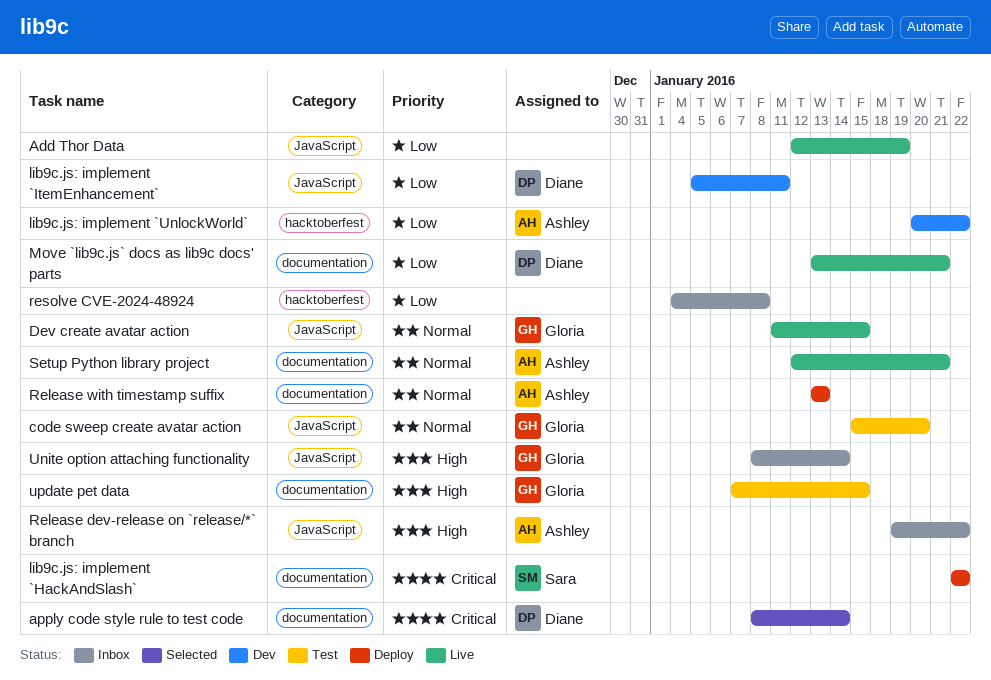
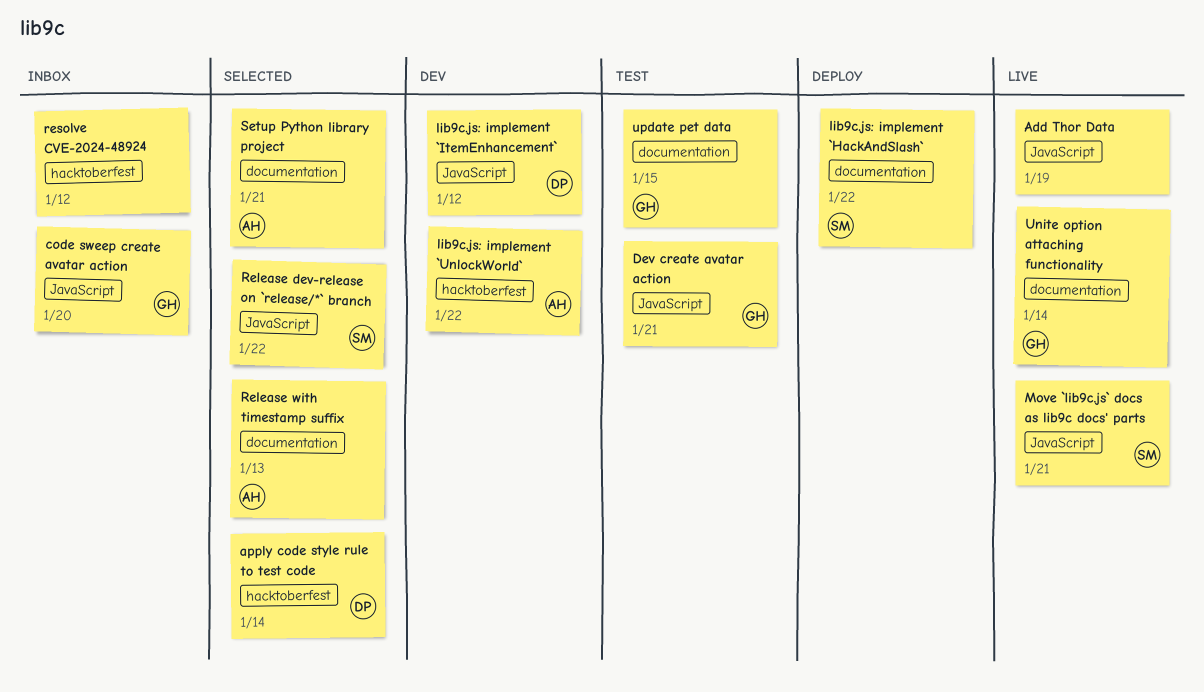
apply code style rule to test code, label: documentation -> hacktoberfest
code sweep create avatar action, status: Test -> Inbox
Dev create avatar action, status: Live -> Test
Dev create avatar action, due: Jan 15 -> Jan 21
lib9c.js: implement `ItemEnhancement`, due: Jan 11 -> Jan 12
Move `lib9c.js` docs as lib9c docs' parts, owner: Diane -> Sara
Move `lib9c.js` docs as lib9c docs' parts, label: documentation -> JavaScript
Release dev-release on `release/*` branch, status: Inbox -> Selected
Release dev-release on `release/*` branch, owner: Ashley -> Sara
Release with timestamp suffix, status: Deploy -> Selected
resolve CVE-2024-48924, due: Jan 8 -> Jan 12
Setup Python library project, status: Live -> Selected
Unite option attaching functionality, status: Inbox -> Live
Unite option attaching functionality, label: JavaScript -> documentation

